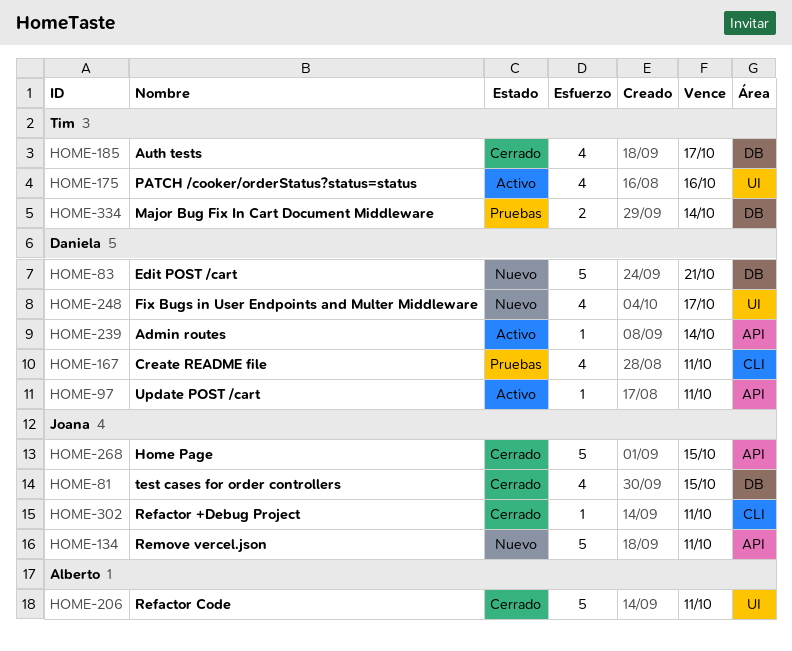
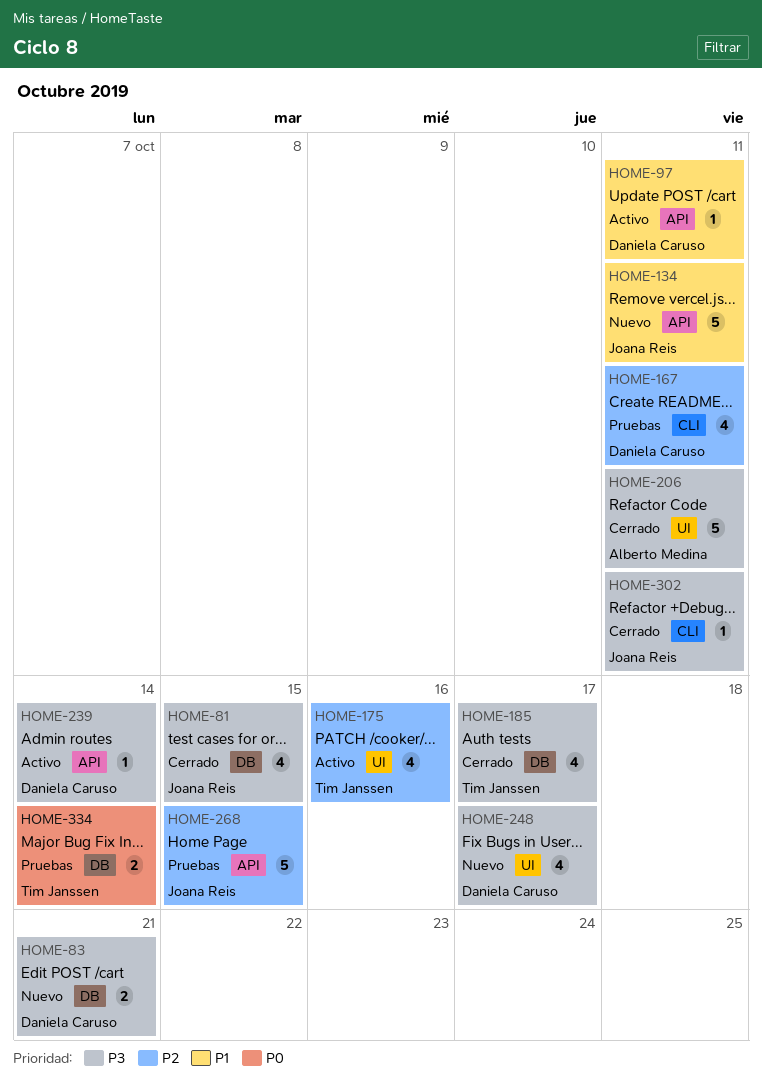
HOME-83, estimate: 5 -> 2
HOME-268, status: Cerrado -> Pruebas

